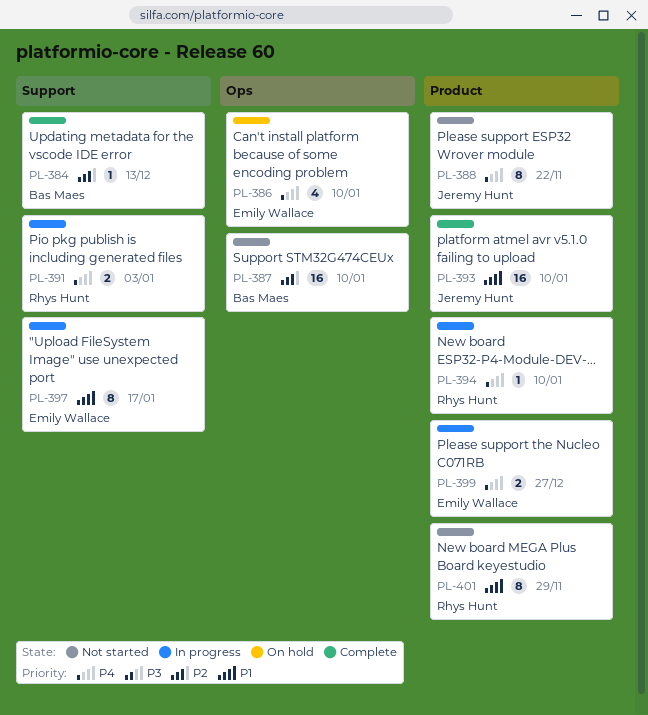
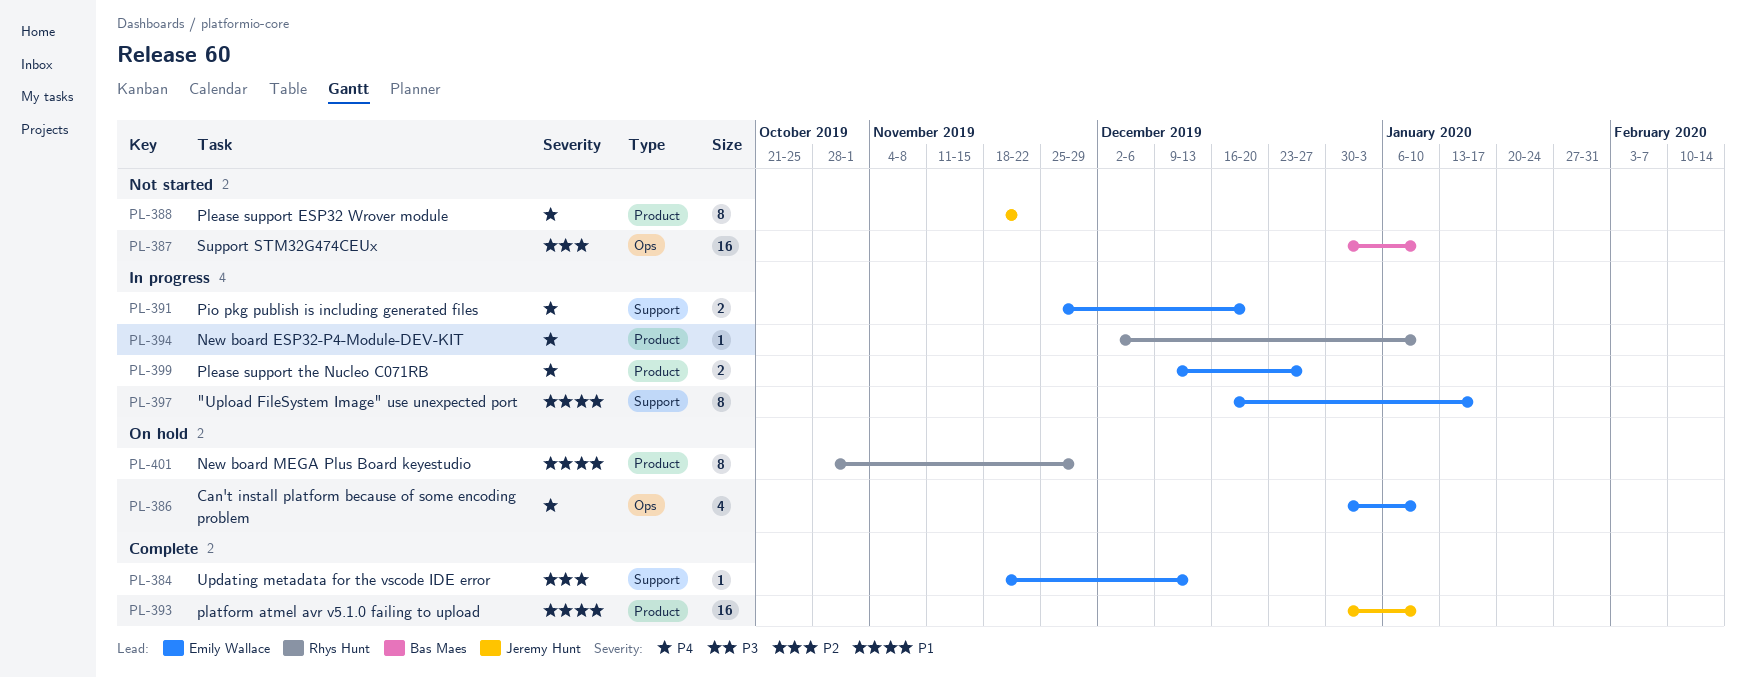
PL-384, owner: Bas Maes -> Emily Wallace
PL-391, owner: Rhys Hunt -> Emily Wallace
PL-391, due: Jan 3 -> Dec 20
PL-401, status: Not started -> On hold

